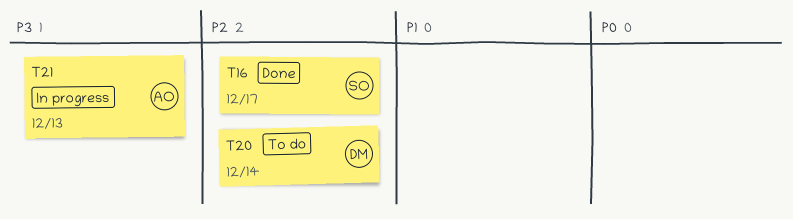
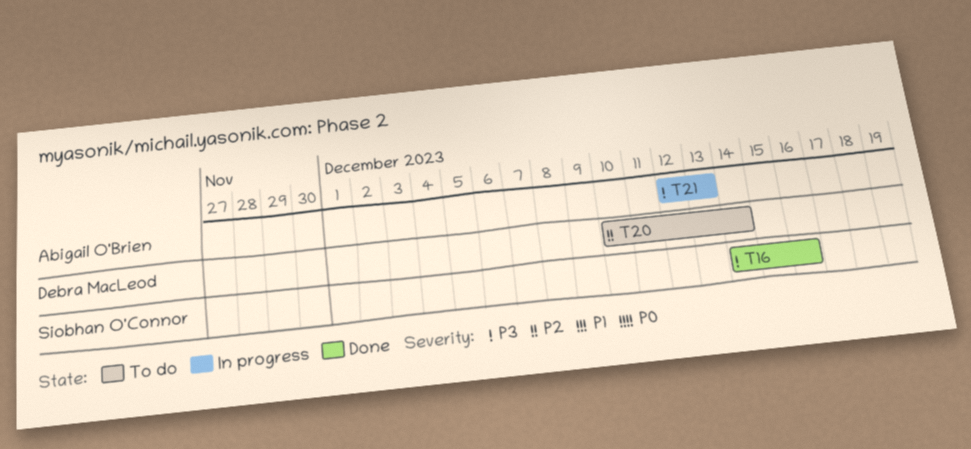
T16, priority: P2 -> P3
T16, due: Dec 17 -> Dec 16

